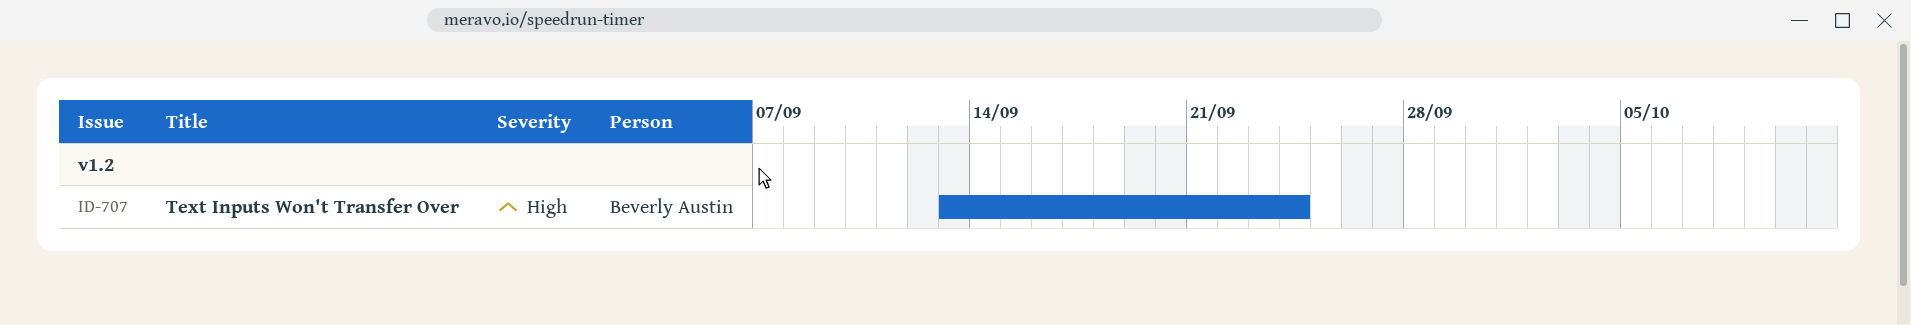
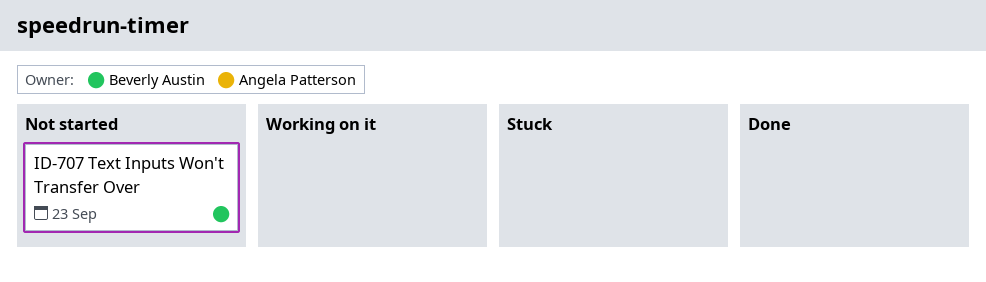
ID-707, due: Sep 24 -> Sep 23

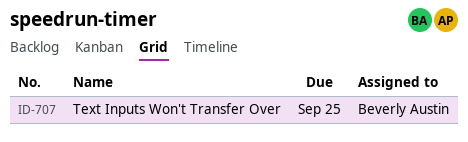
ID-707, due: Sep 23 -> Sep 25

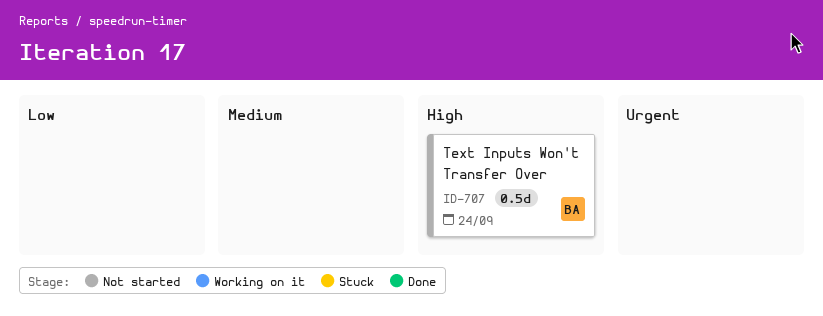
ID-707, due: Sep 25 -> Sep 24

